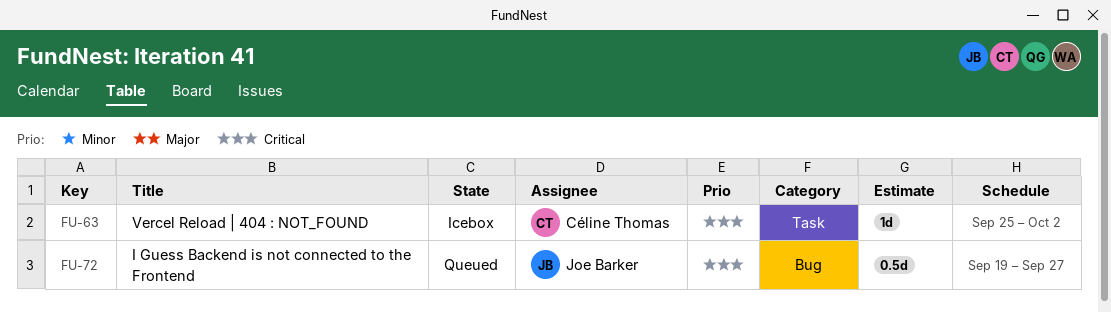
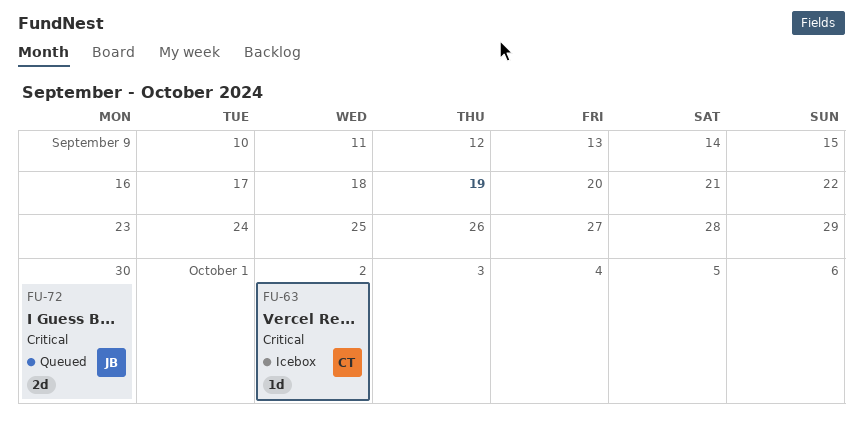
FU-72, estimate: 0.5d -> 2d
FU-72, due: Sep 27 -> Sep 30

